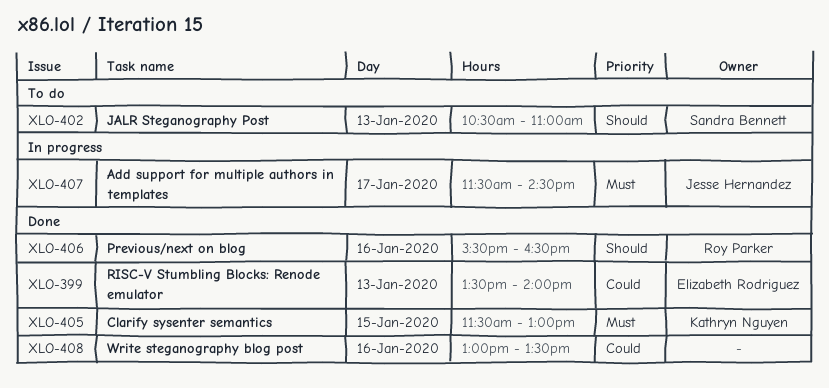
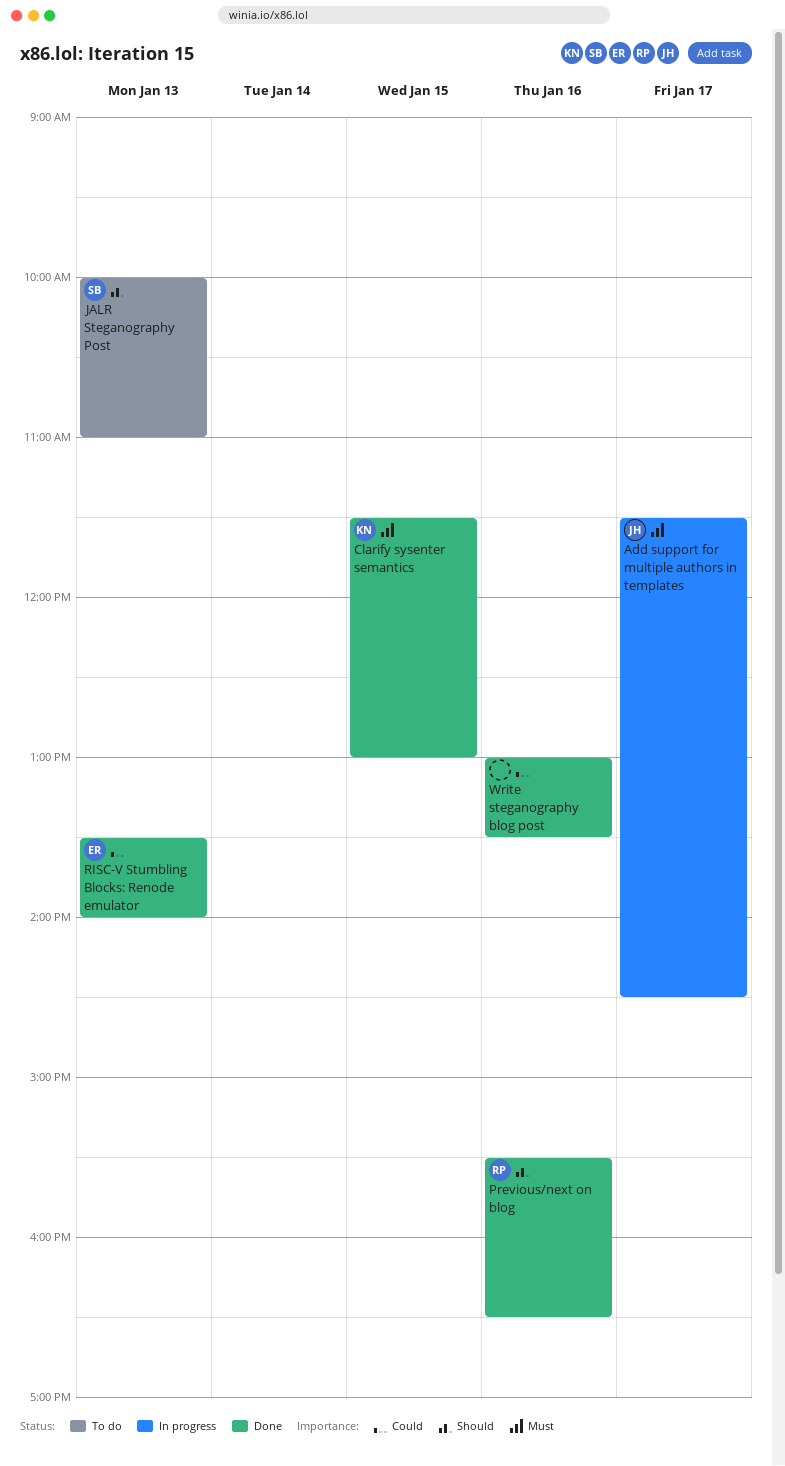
JALR Steganography Post, begins: 10:30 -> 10:00

